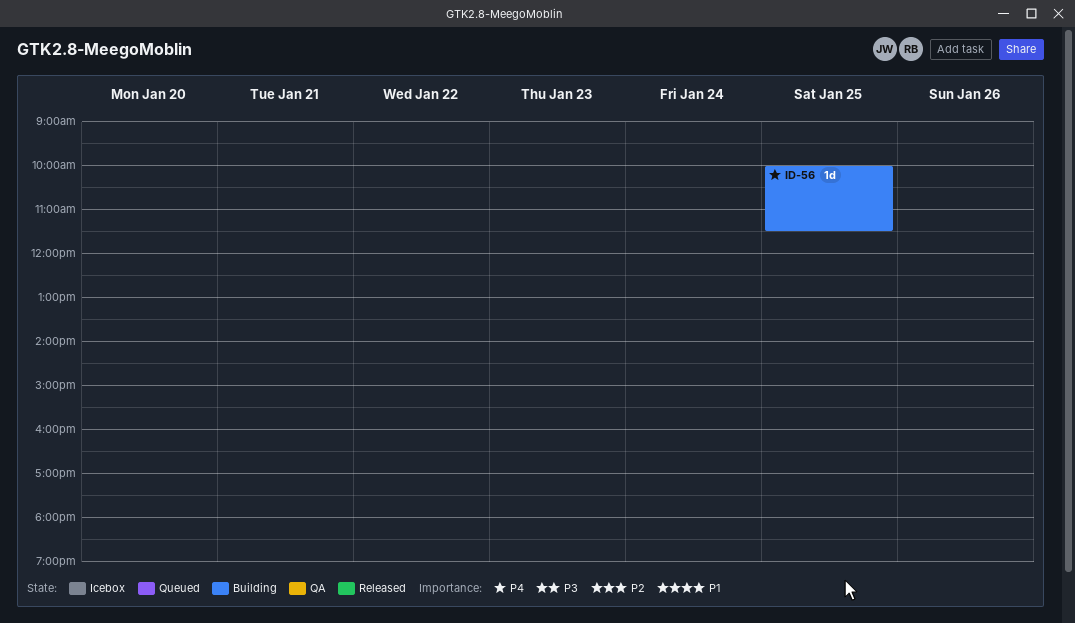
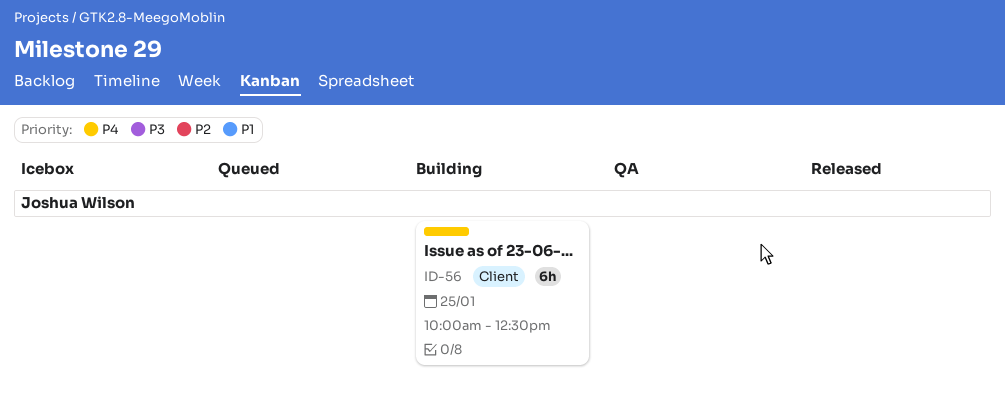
ID-56, estimate: 1d -> 6h
ID-56, ends: 11:30 -> 12:30

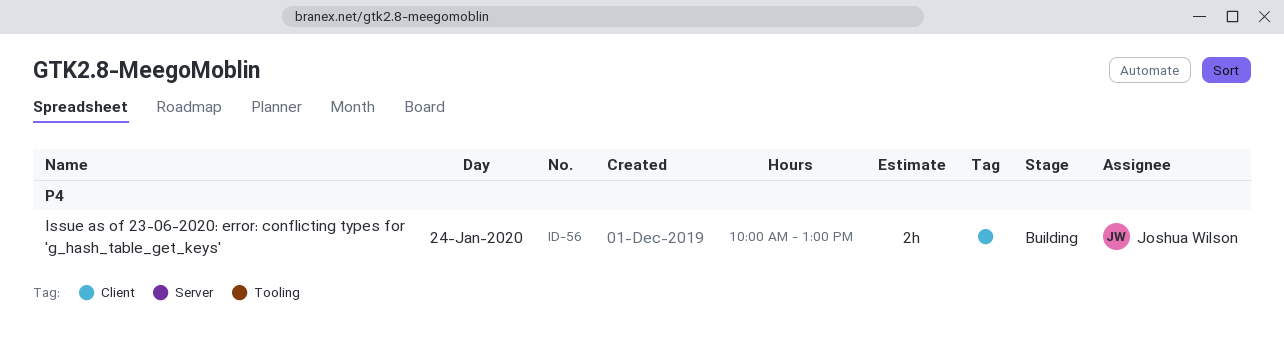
ID-56, estimate: 6h -> 2h
ID-56, day: Jan 25 -> Jan 24
ID-56, ends: 12:30 -> 13:00

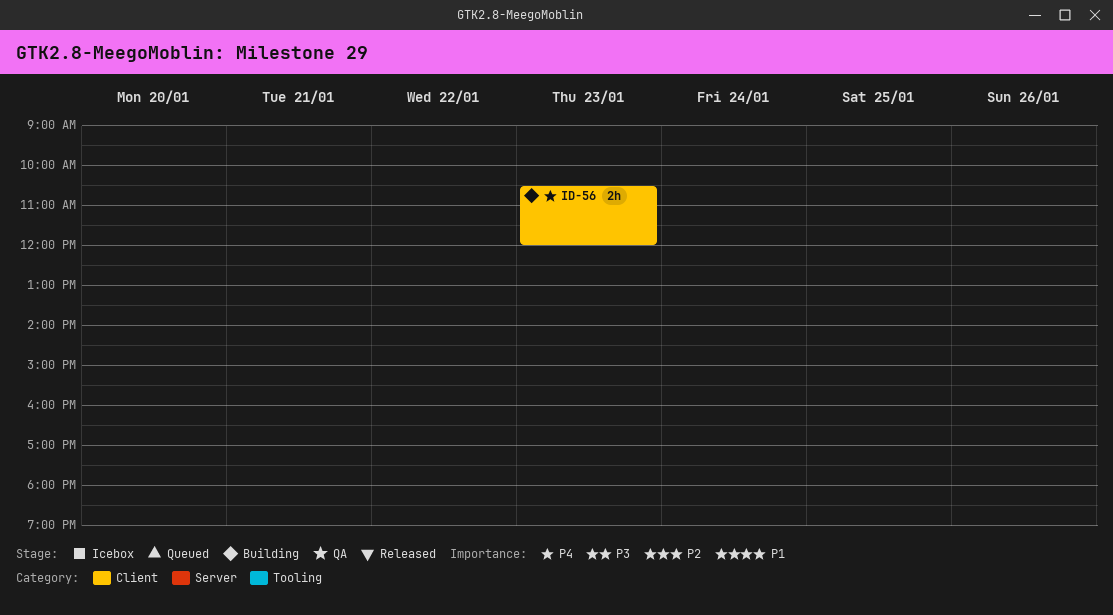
ID-56, day: Jan 24 -> Jan 23
ID-56, begins: 10:00 -> 10:30
ID-56, ends: 13:00 -> 12:00

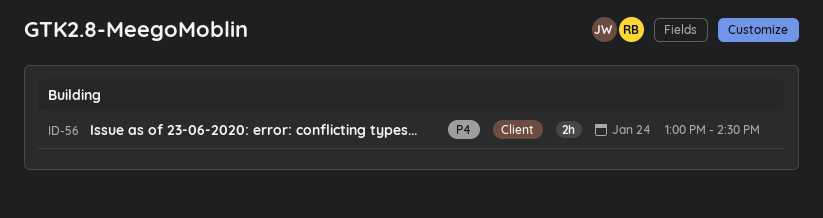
ID-56, day: Jan 23 -> Jan 24
ID-56, begins: 10:30 -> 13:00
ID-56, ends: 12:00 -> 14:30

